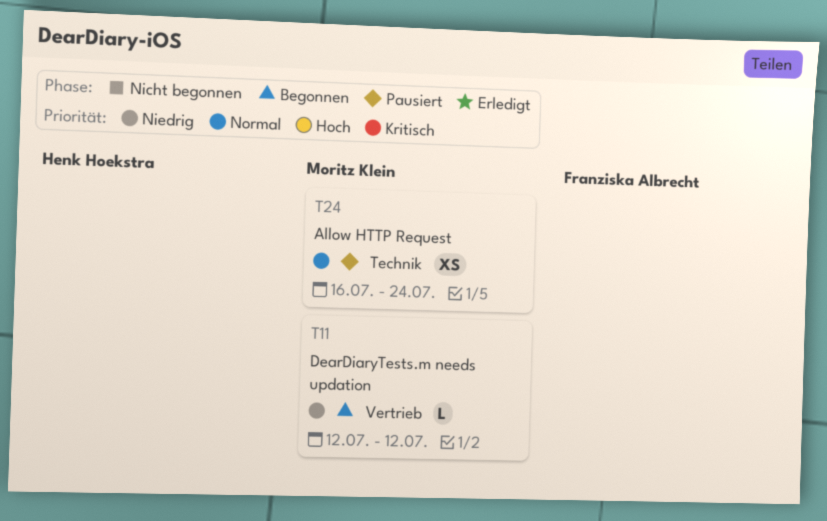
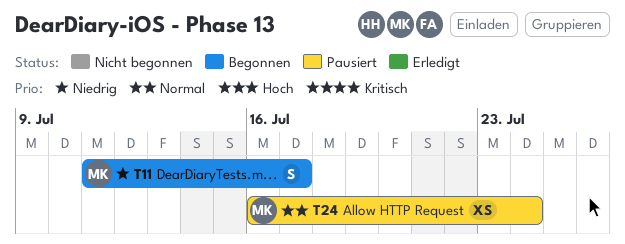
T11, estimate: L -> S
T11, start: Jul 12 -> Jul 11
T11, due: Jul 12 -> Jul 17

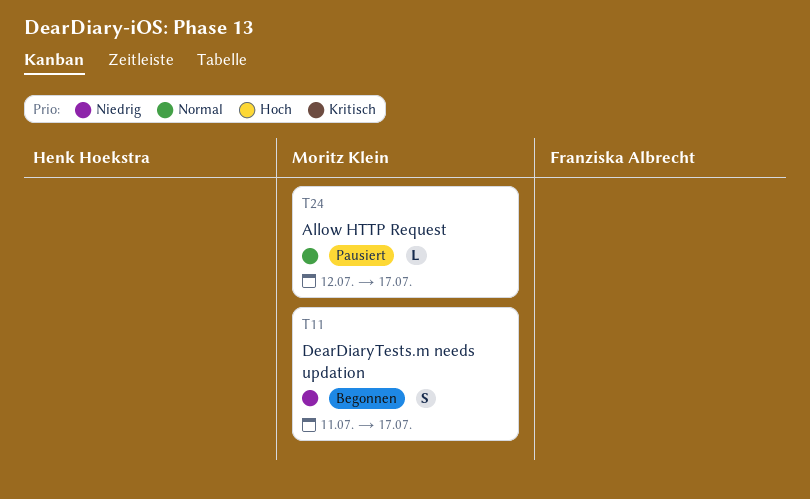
T24, estimate: XS -> L
T24, start: Jul 16 -> Jul 12
T24, due: Jul 24 -> Jul 17

